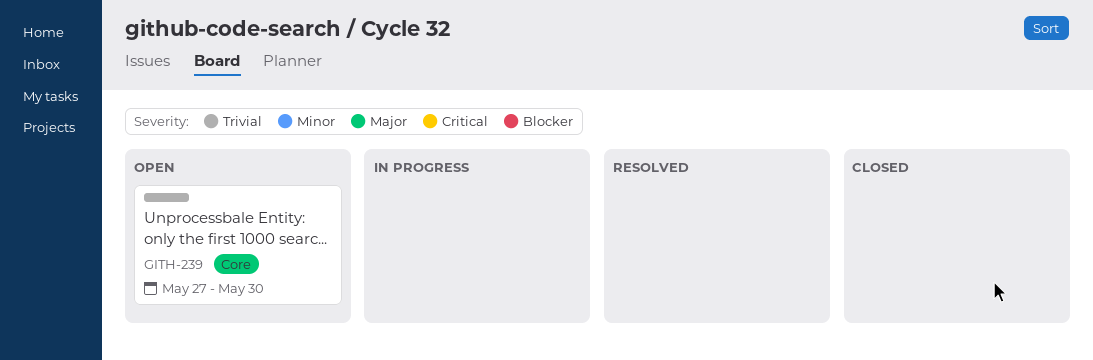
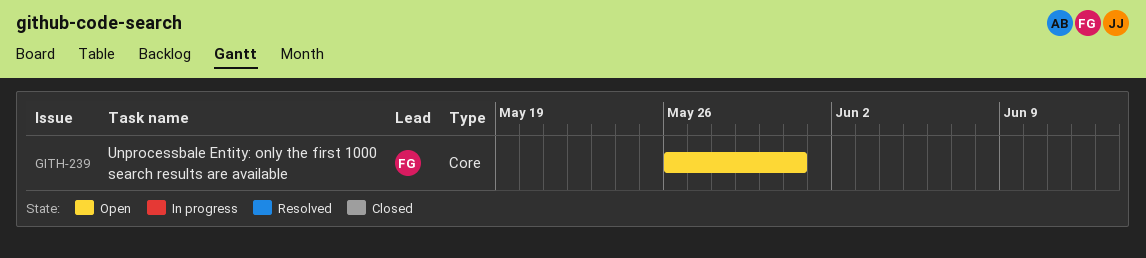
GITH-239, start: May 27 -> May 26
GITH-239, due: May 30 -> May 31

